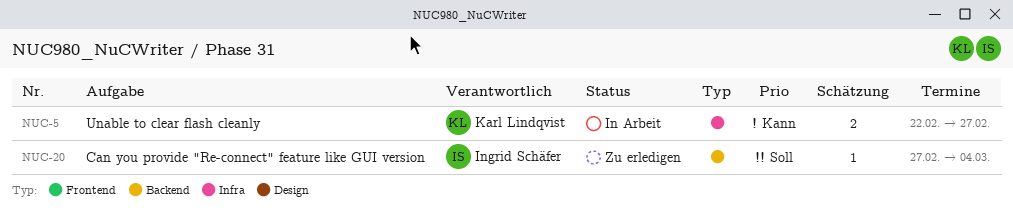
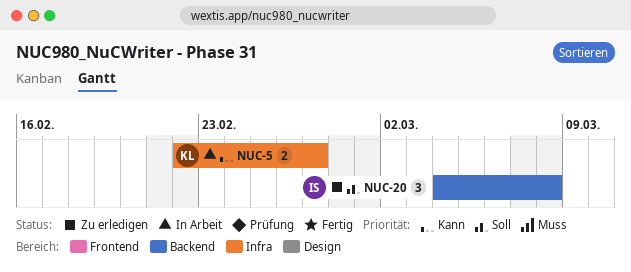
NUC-20, estimate: 1 -> 3
NUC-20, start: Feb 27 -> Mar 4
NUC-20, due: Mar 4 -> Mar 8

